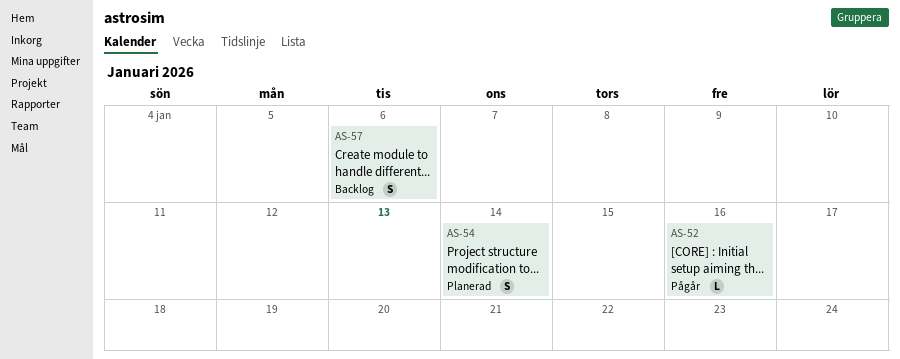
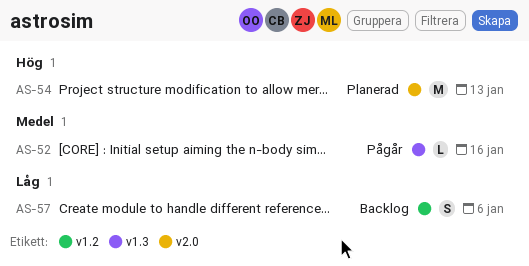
AS-54, estimate: S -> M
AS-54, due: Jan 14 -> Jan 13

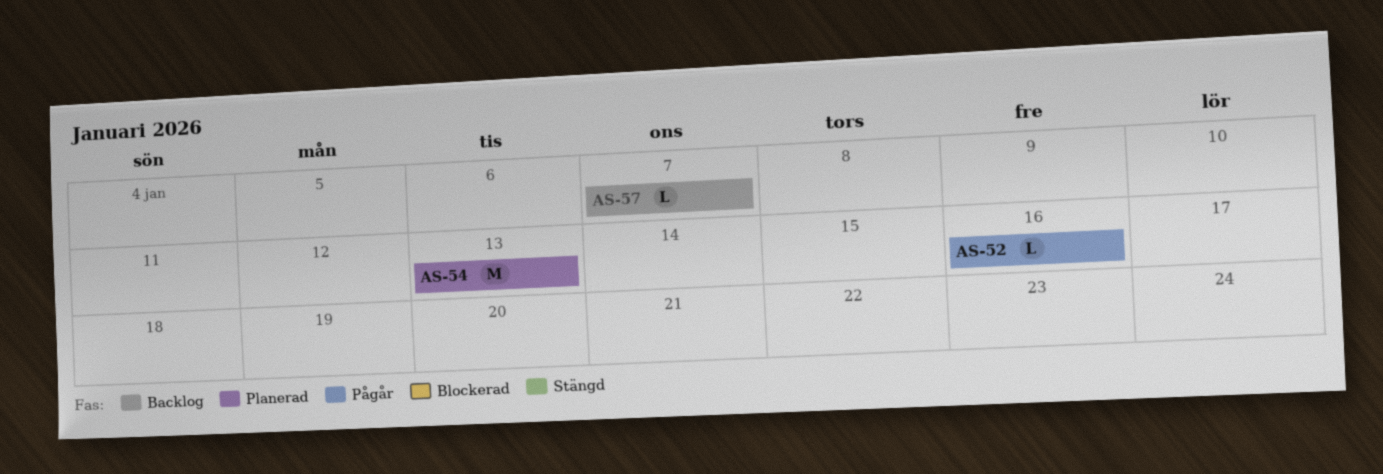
AS-57, estimate: S -> L
AS-57, due: Jan 6 -> Jan 7

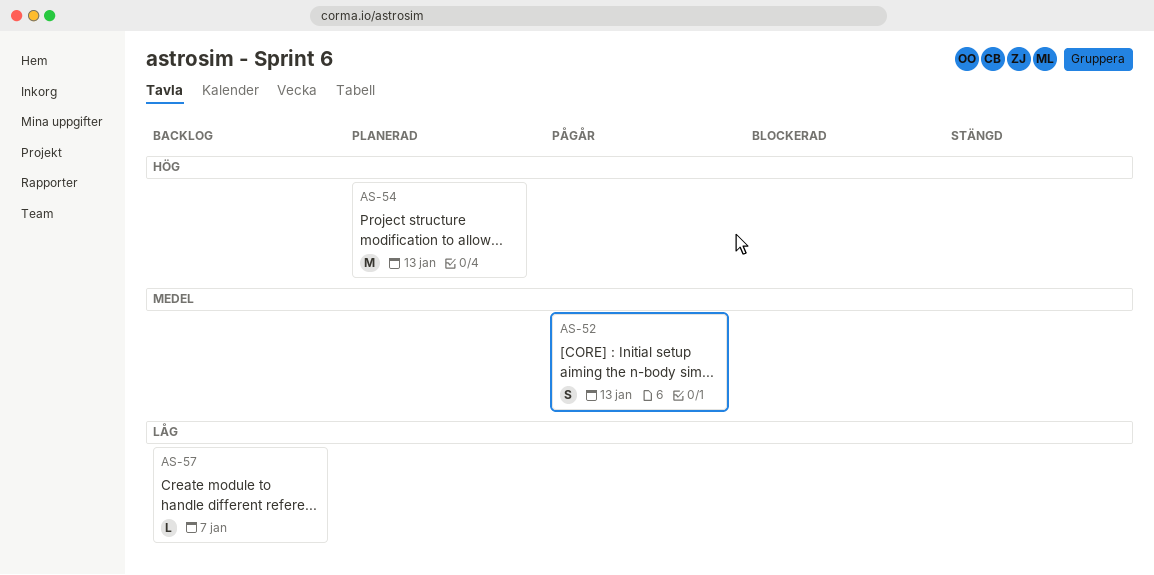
AS-52, estimate: L -> S
AS-52, due: Jan 16 -> Jan 13

